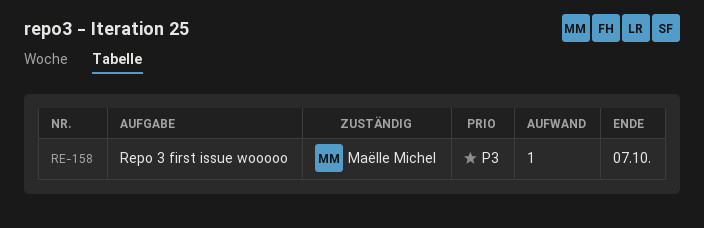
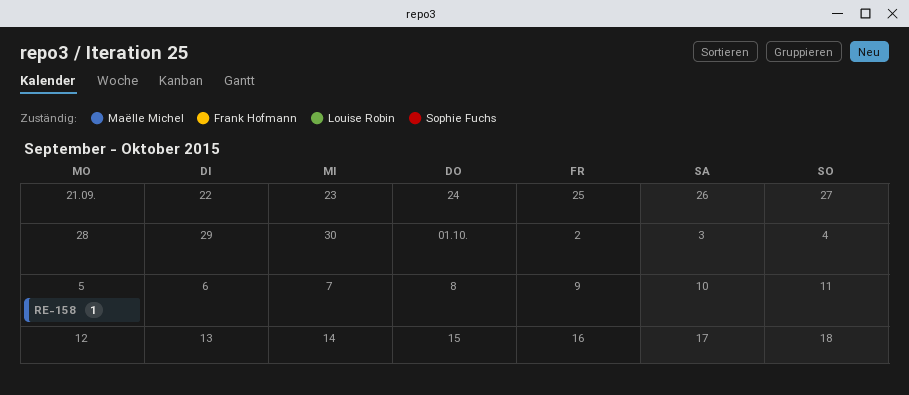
RE-158, due: Oct 7 -> Oct 5

